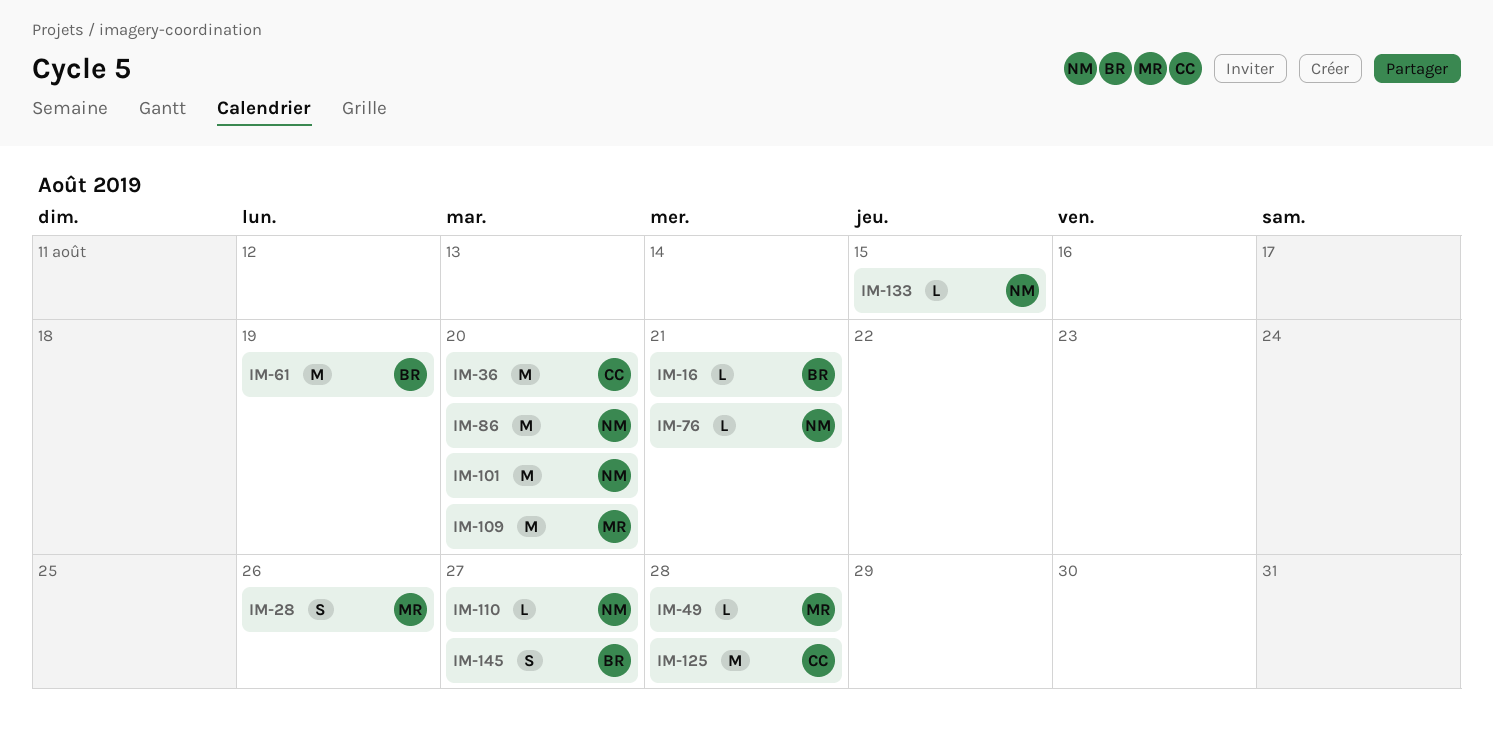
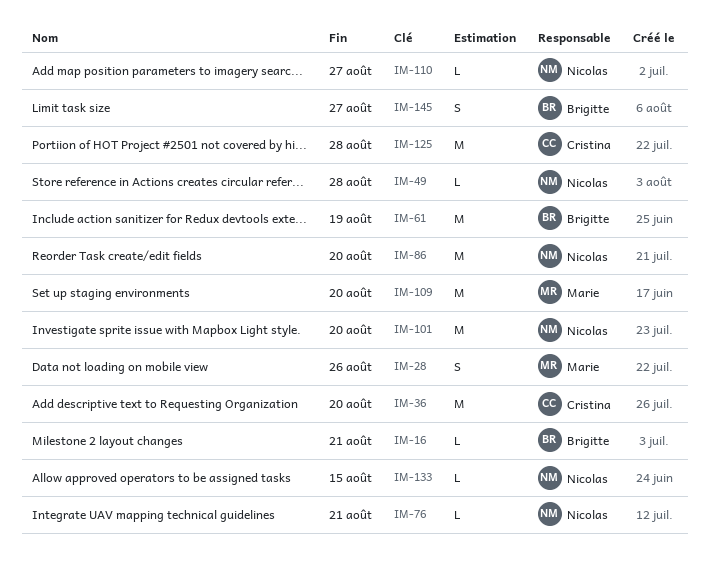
IM-49, owner: Marie -> Nicolas

